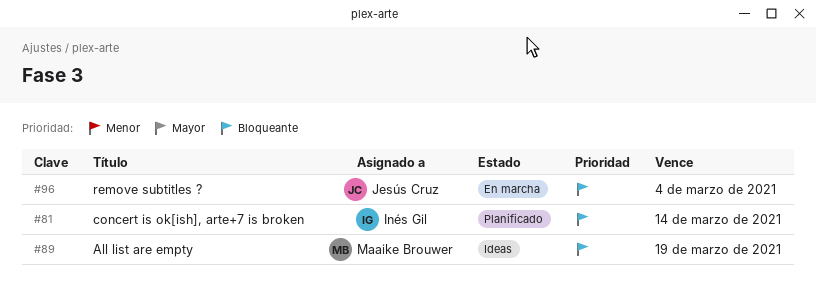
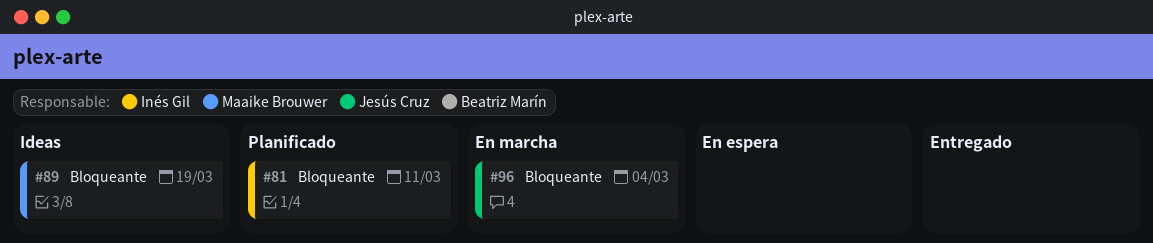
#81, due: Mar 14 -> Mar 11

